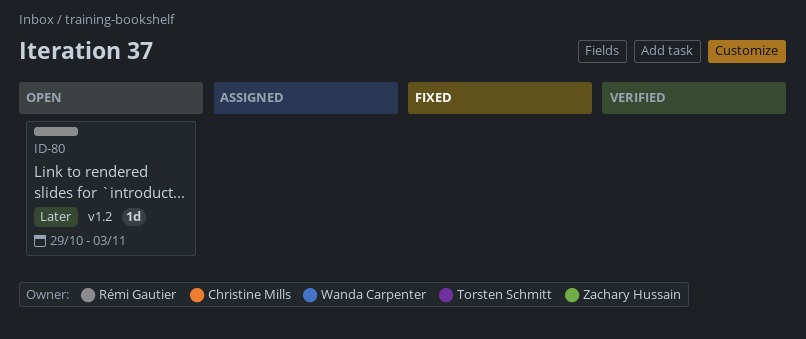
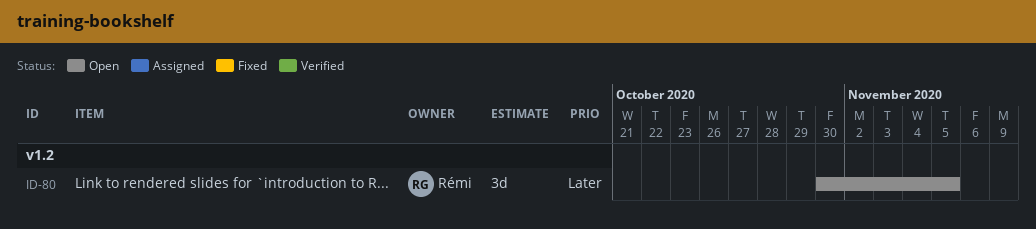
ID-80, estimate: 1d -> 3d
ID-80, start: Oct 29 -> Oct 30
ID-80, due: Nov 3 -> Nov 5

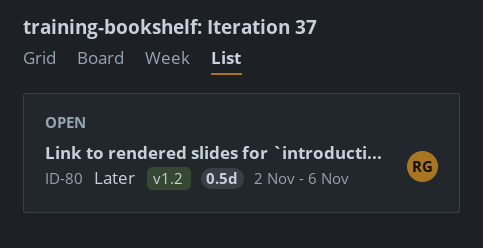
ID-80, estimate: 3d -> 0.5d
ID-80, start: Oct 30 -> Nov 2
ID-80, due: Nov 5 -> Nov 6

